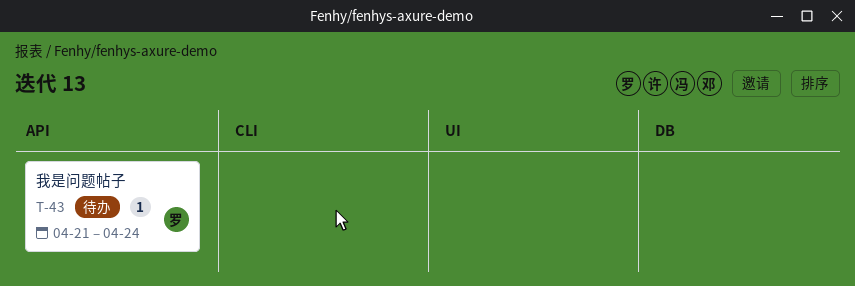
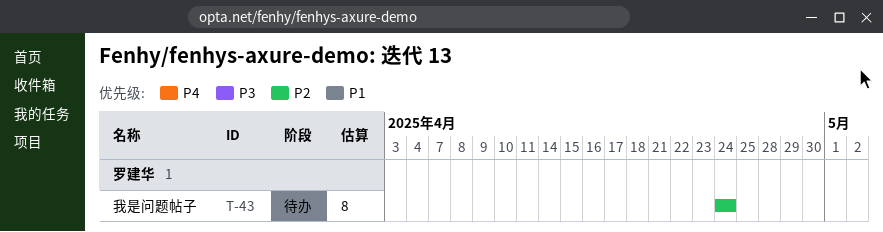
T-43, estimate: 1 -> 8
T-43, start: Apr 21 -> Apr 24

